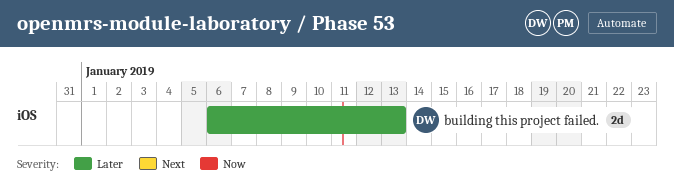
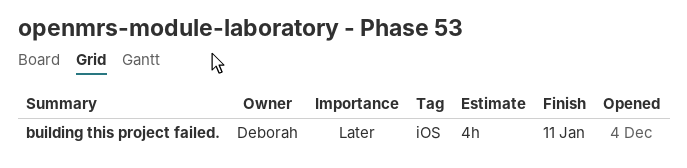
building this project failed., estimate: 2d -> 4h
building this project failed., due: Jan 13 -> Jan 11

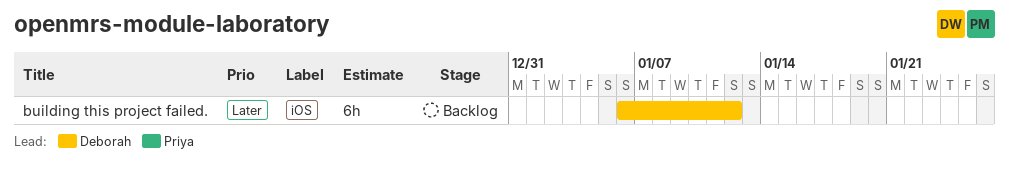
building this project failed., estimate: 4h -> 6h
building this project failed., due: Jan 11 -> Jan 12

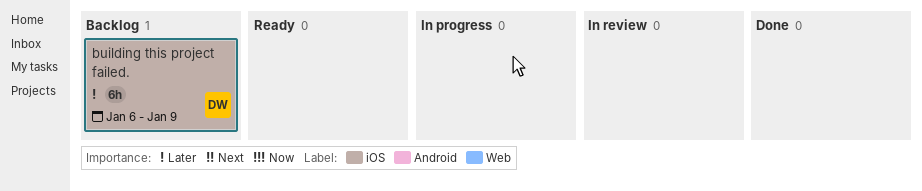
building this project failed., due: Jan 12 -> Jan 9

